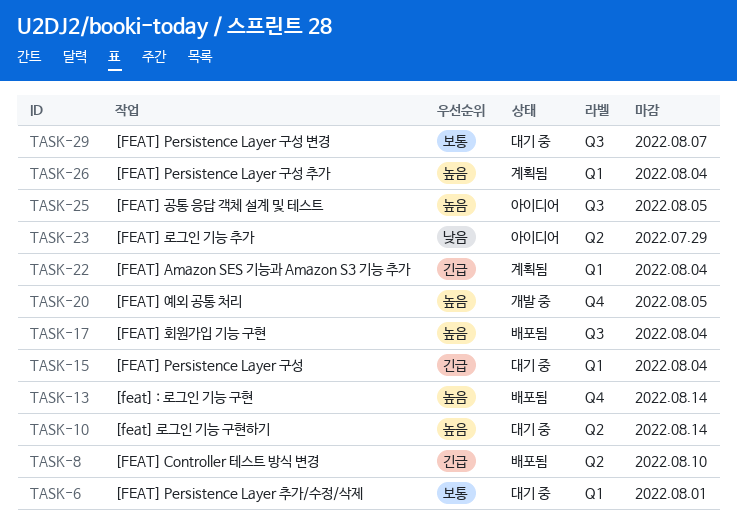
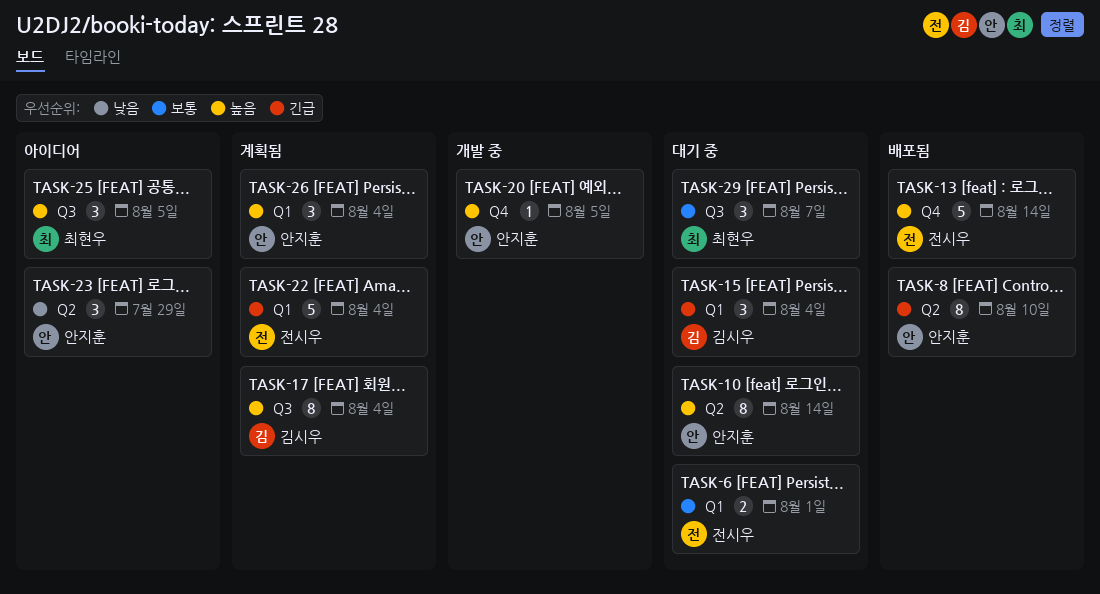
TASK-17, status: 배포됨 -> 계획됨

